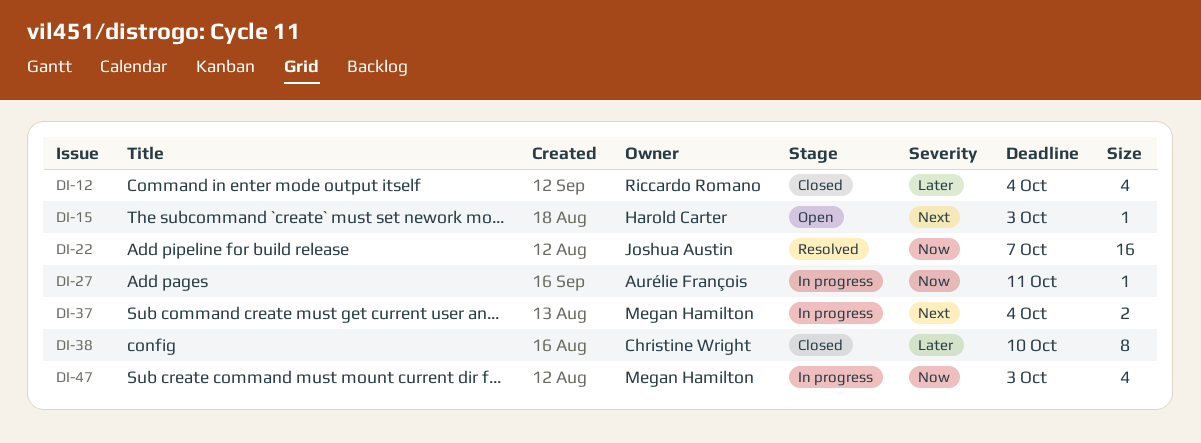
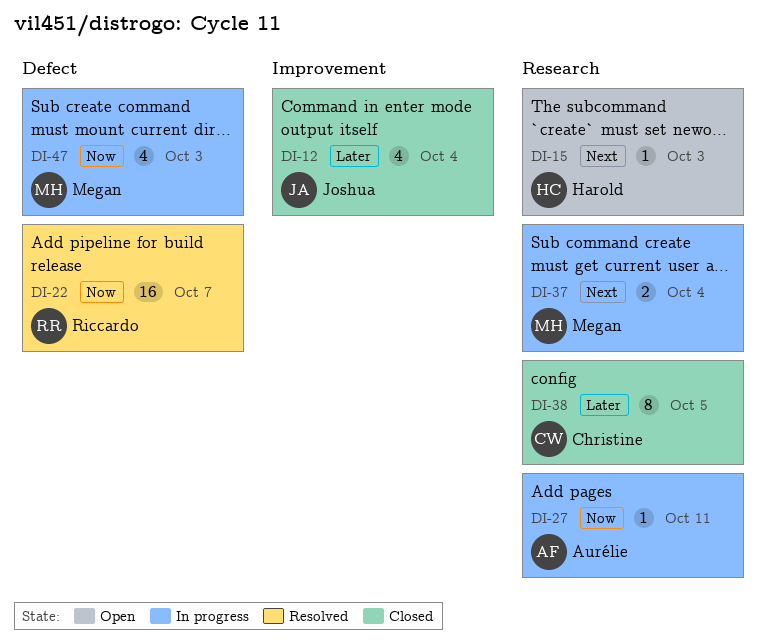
DI-12, owner: Riccardo Romano -> Joshua Austin
DI-22, owner: Joshua Austin -> Riccardo Romano
DI-38, due: Oct 10 -> Oct 5

